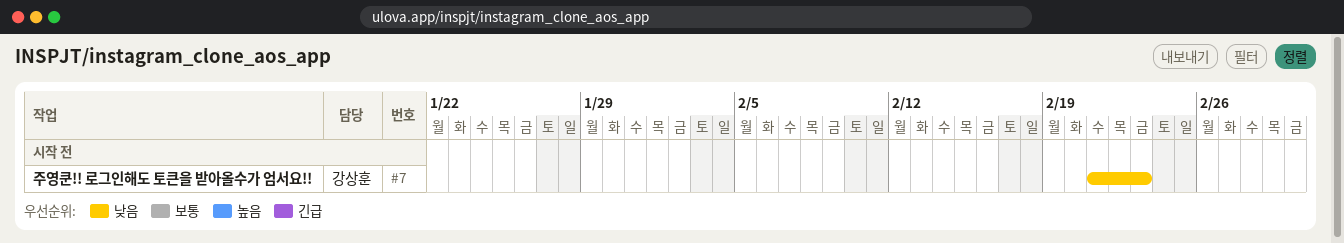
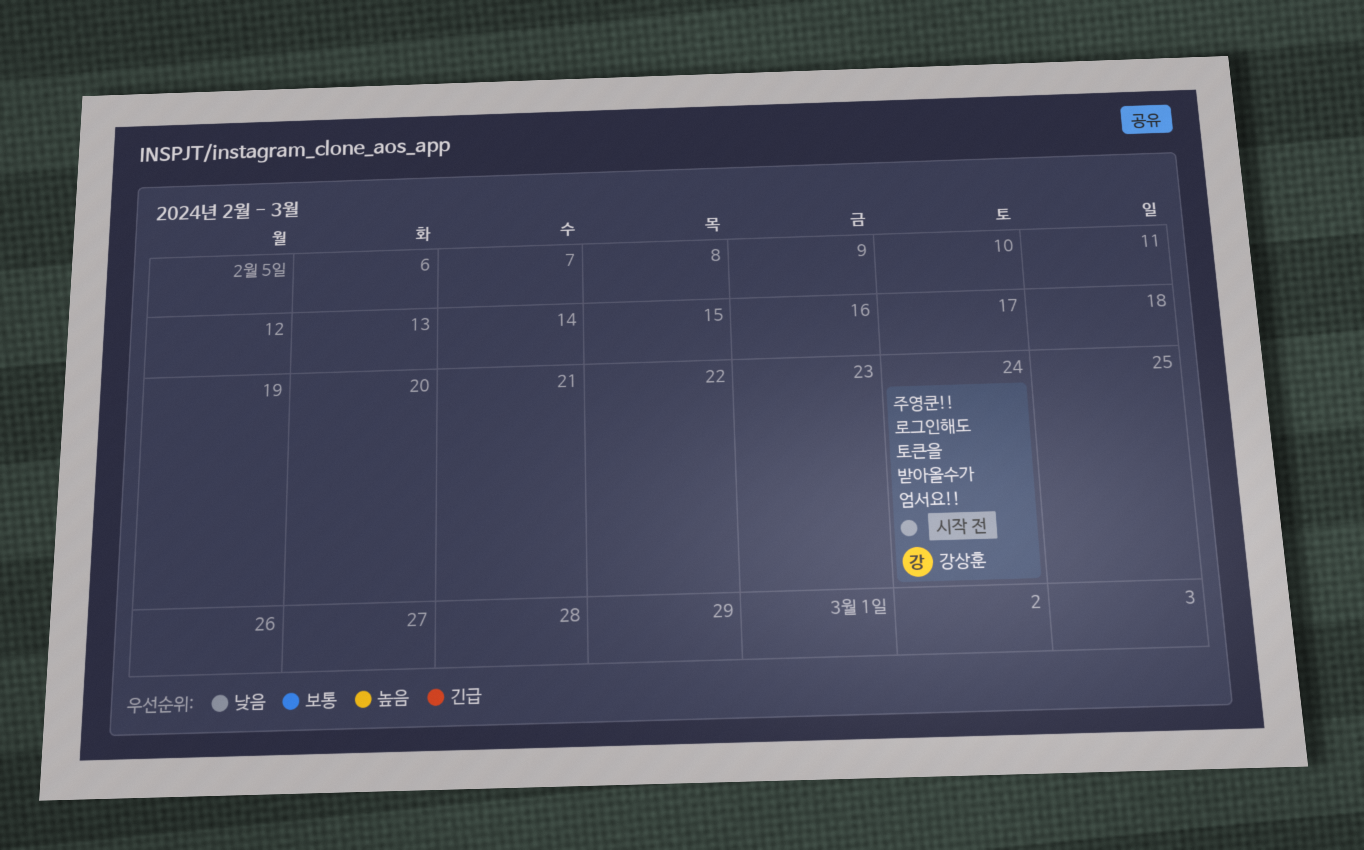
주영쿤!! 로그인해도 토큰을 받아올수가 엄서요!!, due: Feb 23 -> Feb 24

